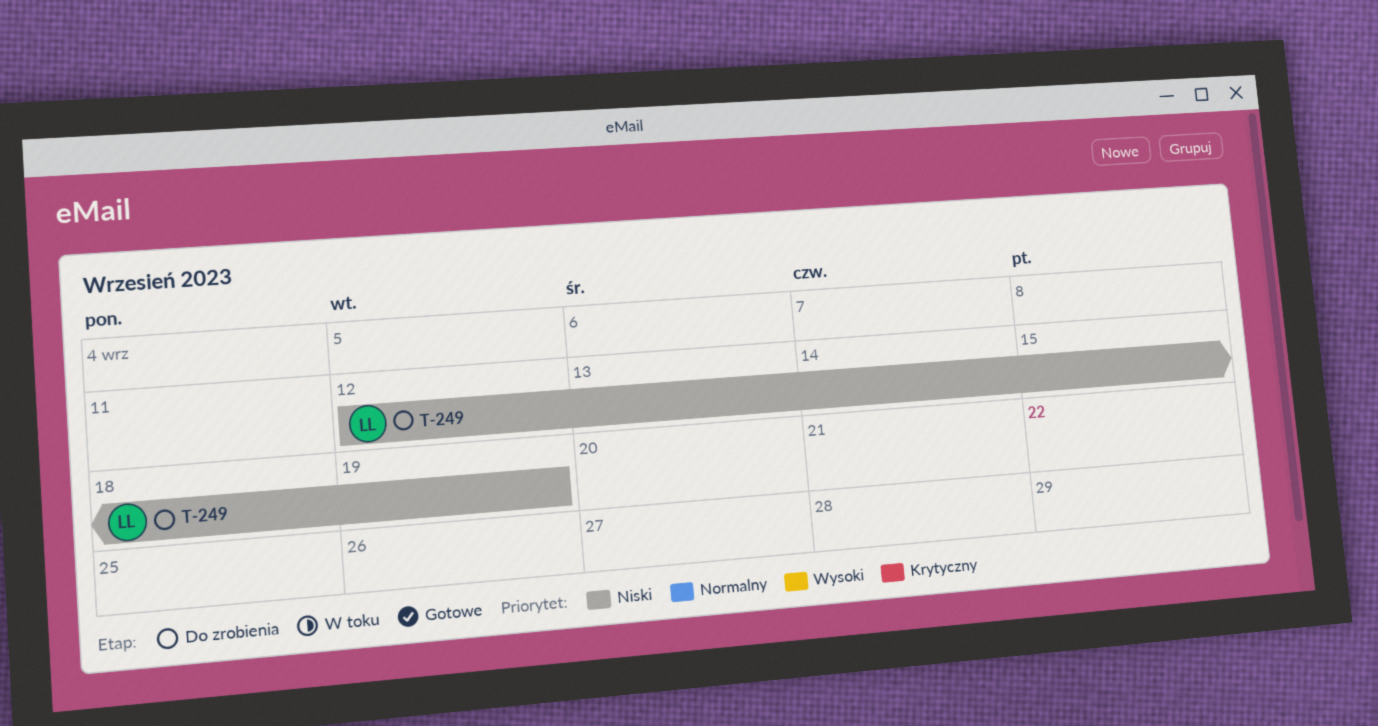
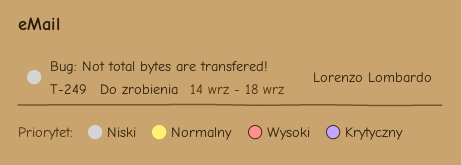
T-249, start: Sep 12 -> Sep 14
T-249, due: Sep 19 -> Sep 18

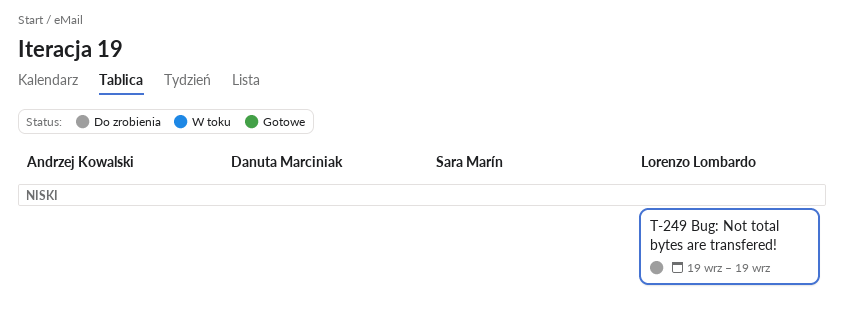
T-249, start: Sep 14 -> Sep 19
T-249, due: Sep 18 -> Sep 19

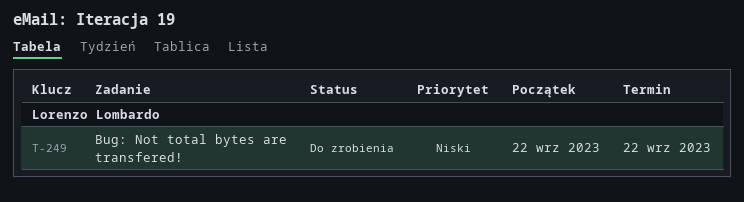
T-249, start: Sep 19 -> Sep 22
T-249, due: Sep 19 -> Sep 22

